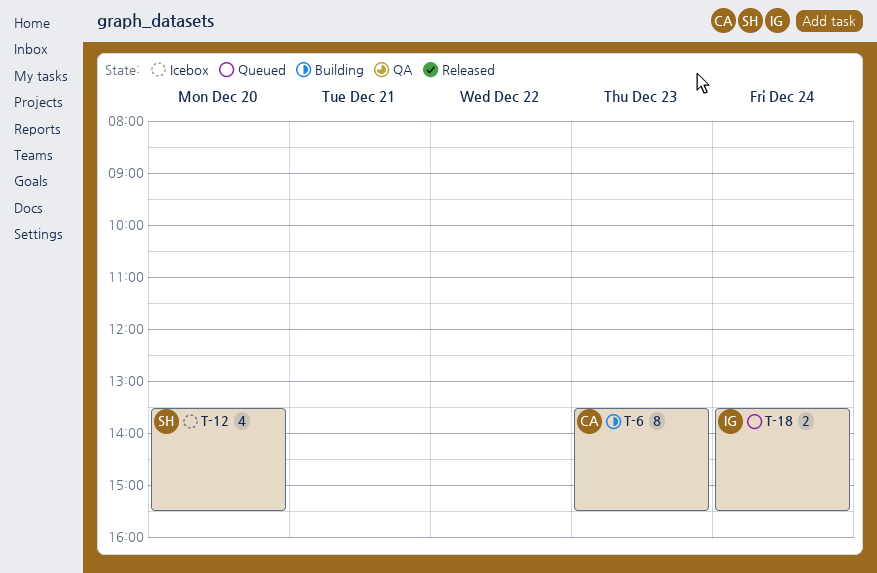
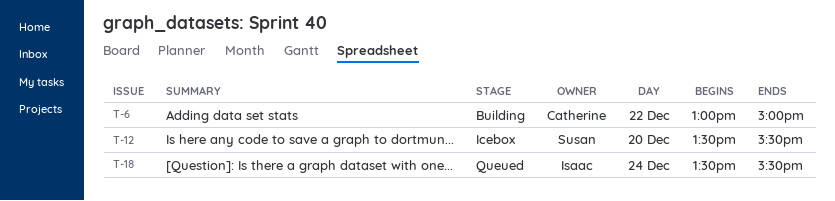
T-6, day: Dec 23 -> Dec 22
T-6, begins: 13:30 -> 13:00
T-6, ends: 15:30 -> 15:00

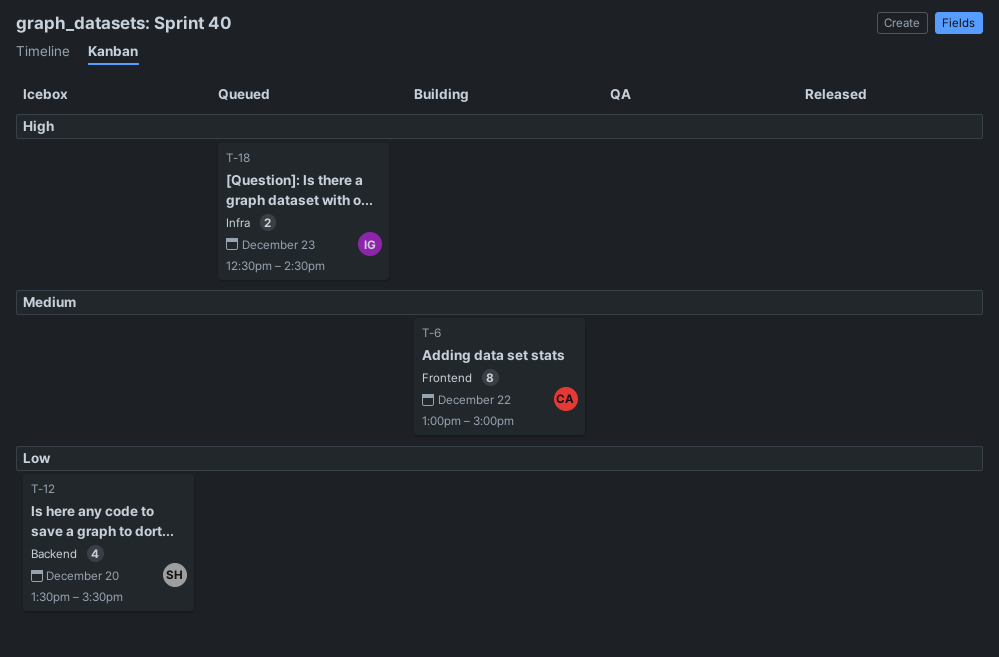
T-18, day: Dec 24 -> Dec 23
T-18, begins: 13:30 -> 12:30
T-18, ends: 15:30 -> 14:30

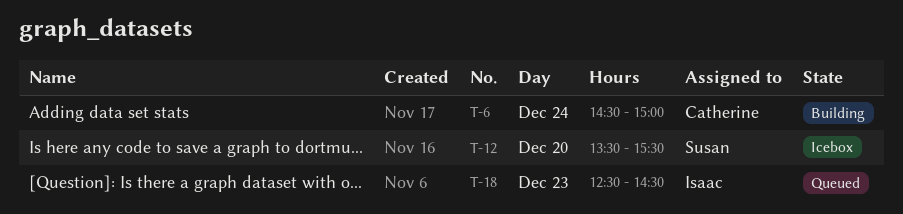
T-6, day: Dec 22 -> Dec 24
T-6, begins: 13:00 -> 14:30

